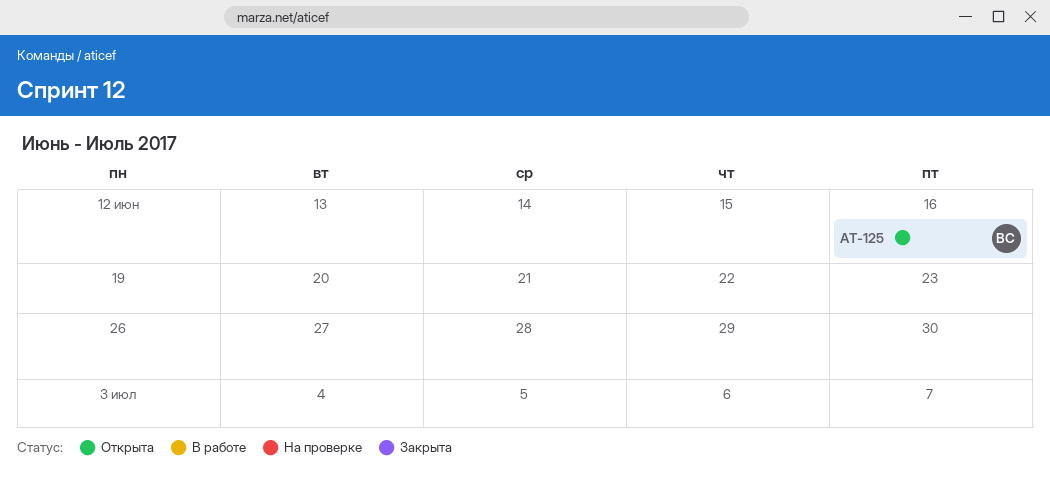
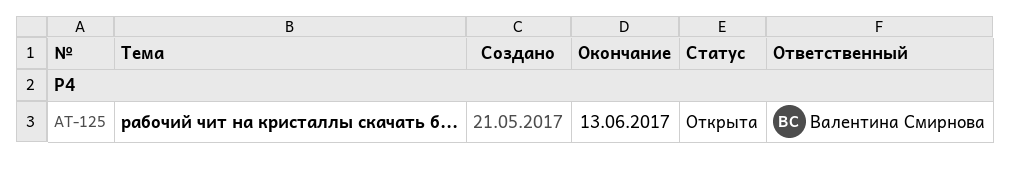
AT-125, due: Jun 16 -> Jun 13

